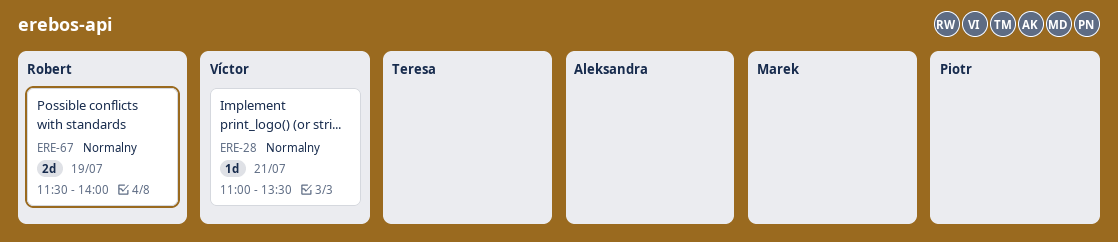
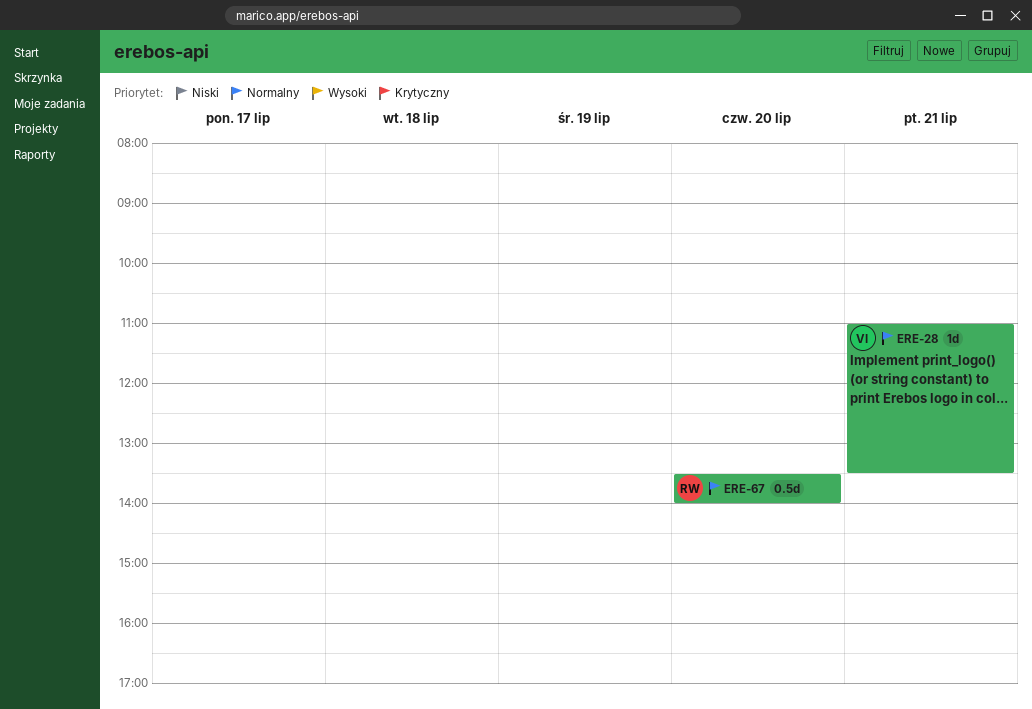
ERE-67, estimate: 2d -> 0.5d
ERE-67, day: Jul 19 -> Jul 20
ERE-67, begins: 11:30 -> 13:30

